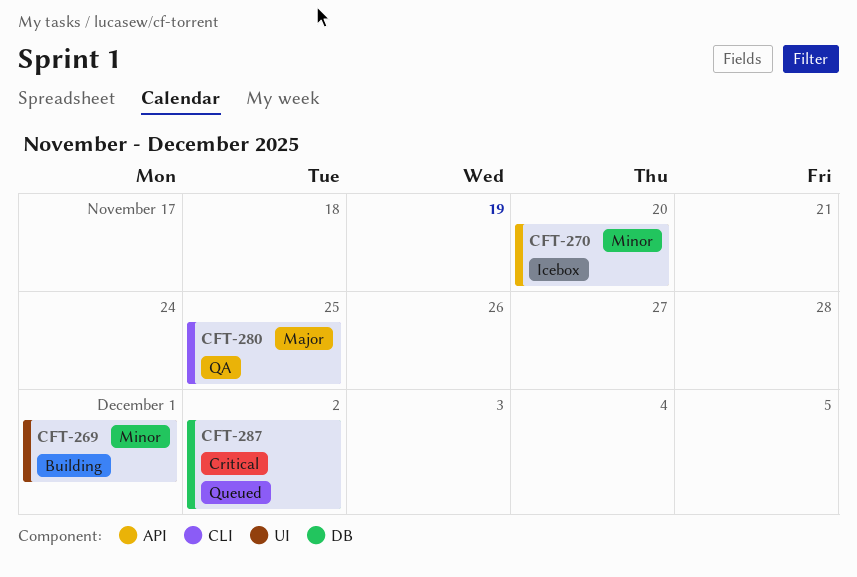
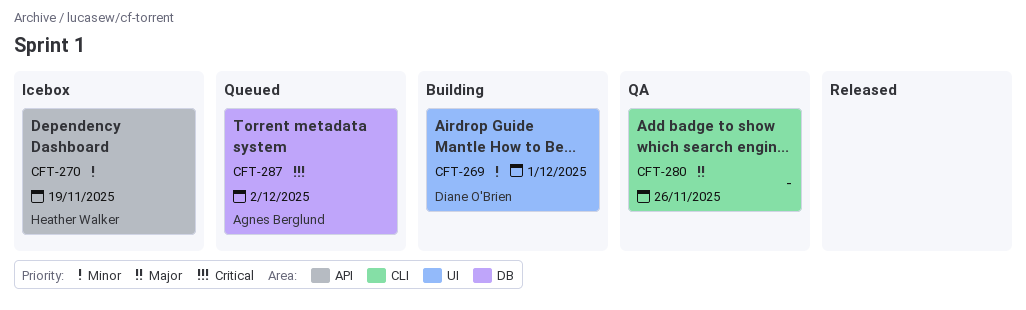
CFT-270, due: Nov 20 -> Nov 19
CFT-280, due: Nov 25 -> Nov 26

